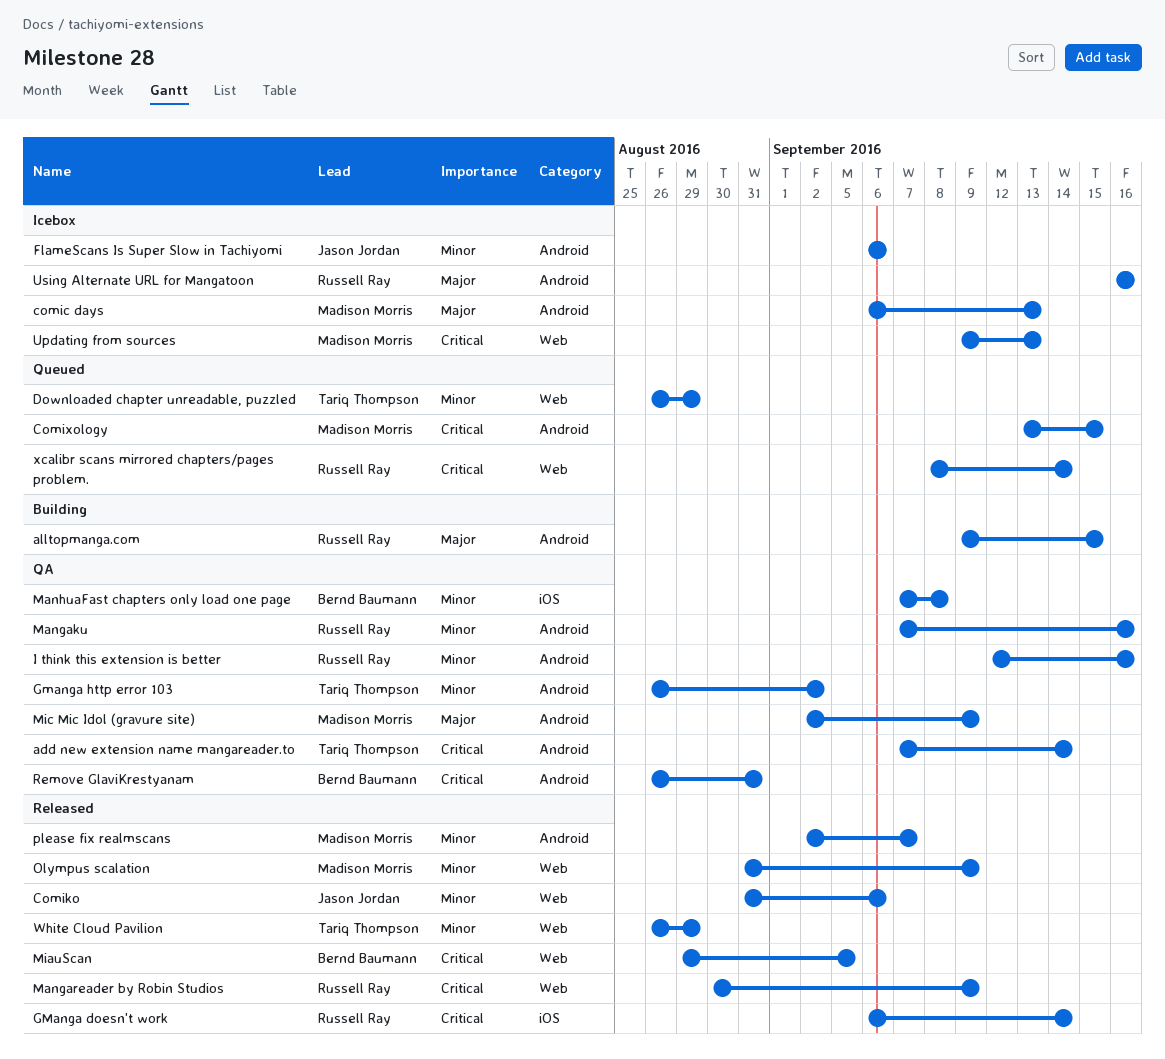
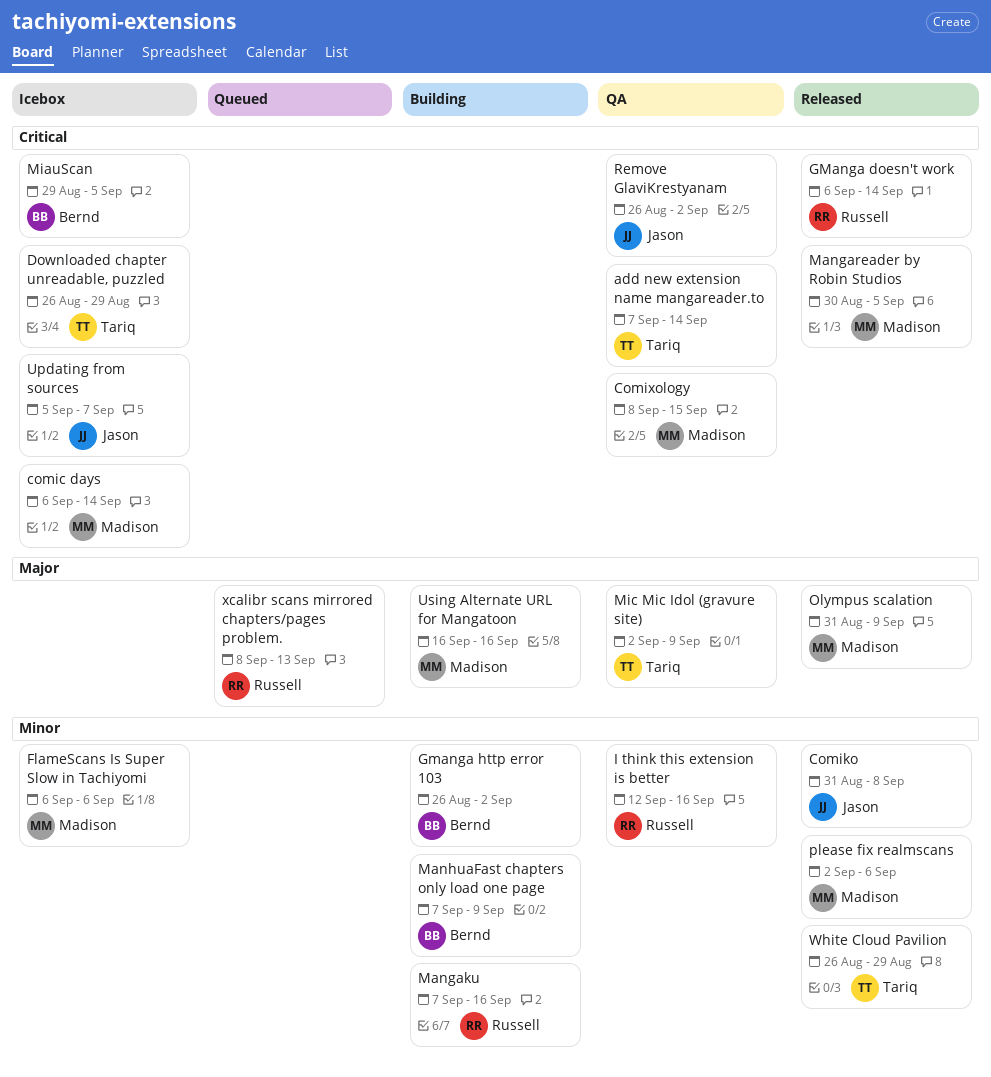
alltopmanga.com: present -> none
comic days, priority: Major -> Critical
comic days, due: Sep 13 -> Sep 14
Comiko, due: Sep 6 -> Sep 8
Comixology, status: Queued -> QA
Comixology, start: Sep 13 -> Sep 8
Downloaded chapter unreadable, puzzled, status: Queued -> Icebox
Downloaded chapter unreadable, puzzled, priority: Minor -> Critical
FlameScans Is Super Slow in Tachiyomi, owner: Jason Jordan -> Madison Morris
Gmanga http error 103, status: QA -> Building
Gmanga http error 103, owner: Tariq Thompson -> Bernd Baumann
Mangaku, status: QA -> Building
Mangareader by Robin Studios, owner: Russell Ray -> Madison Morris
Mangareader by Robin Studios, due: Sep 9 -> Sep 5
ManhuaFast chapters only load one page, status: QA -> Building
ManhuaFast chapters only load one page, due: Sep 8 -> Sep 9
MiauScan, status: Released -> Icebox
Mic Mic Idol (gravure site), owner: Madison Morris -> Tariq Thompson
Olympus scalation, priority: Minor -> Major
please fix realmscans, due: Sep 7 -> Sep 6
Remove GlaviKrestyanam, owner: Bernd Baumann -> Jason Jordan
Remove GlaviKrestyanam, due: Aug 31 -> Sep 2
Updating from sources, owner: Madison Morris -> Jason Jordan
Updating from sources, start: Sep 9 -> Sep 5
Updating from sources, due: Sep 13 -> Sep 7
Using Alternate URL for Mangatoon, status: Icebox -> Building
Using Alternate URL for Mangatoon, owner: Russell Ray -> Madison Morris
xcalibr scans mirrored chapters/pages problem., priority: Critical -> Major
xcalibr scans mirrored chapters/pages problem., due: Sep 14 -> Sep 13

